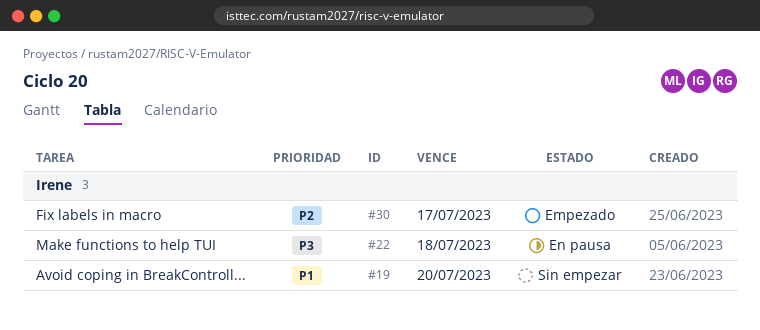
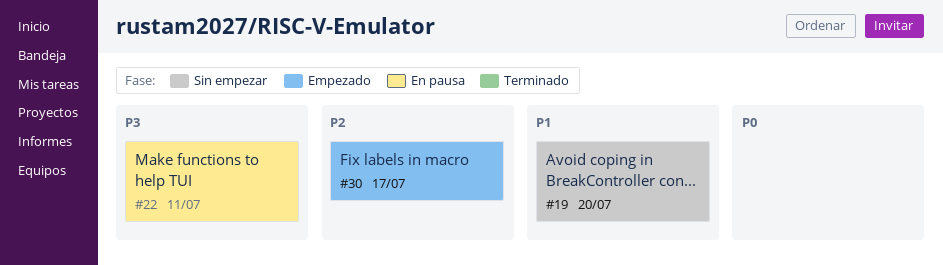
#22, due: Jul 18 -> Jul 11

